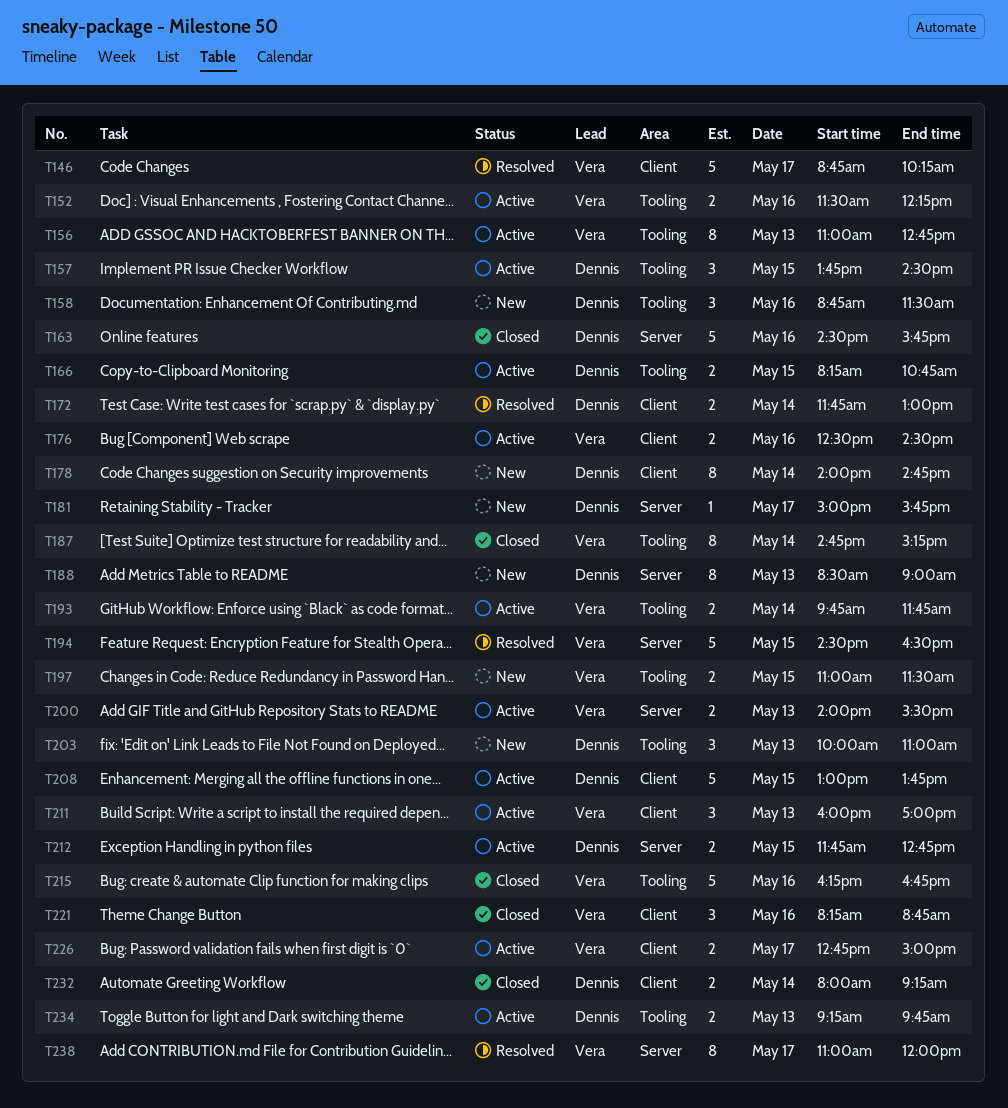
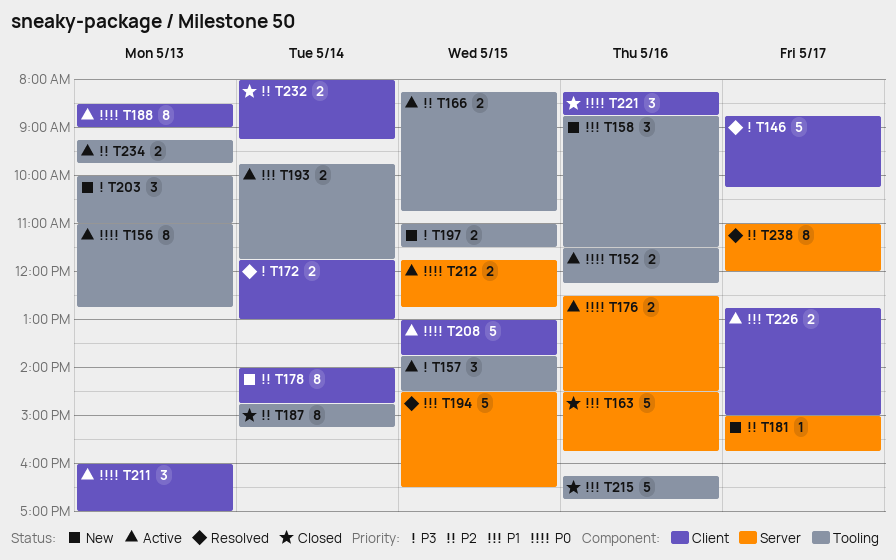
T176, label: Client -> Server
T188, status: New -> Active
T188, label: Server -> Client
T200: present -> none

